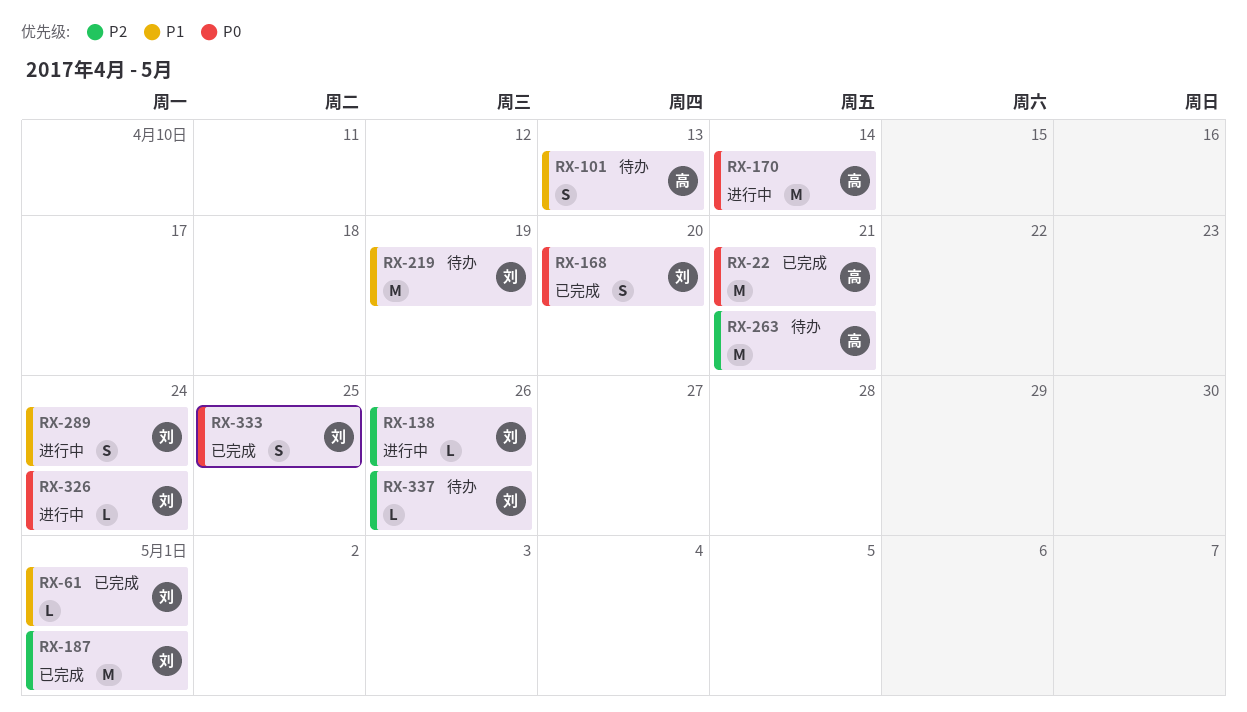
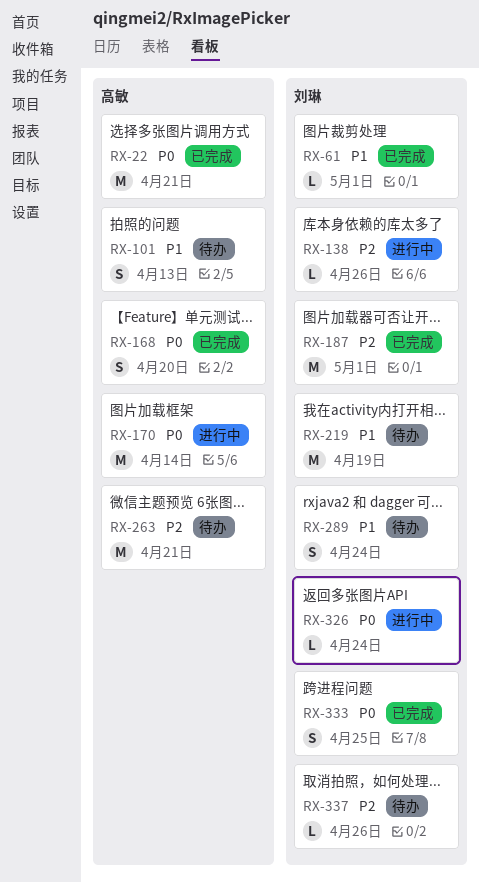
RX-168, owner: 刘琳 -> 高敏
RX-289, status: 进行中 -> 待办

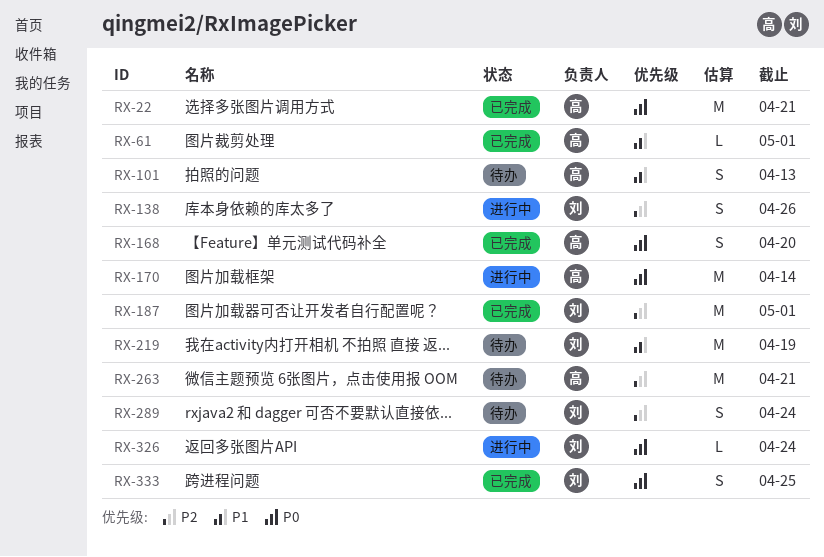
RX-61, owner: 刘琳 -> 高敏
RX-138, estimate: L -> S
RX-289, priority: P1 -> P2
RX-337: present -> none

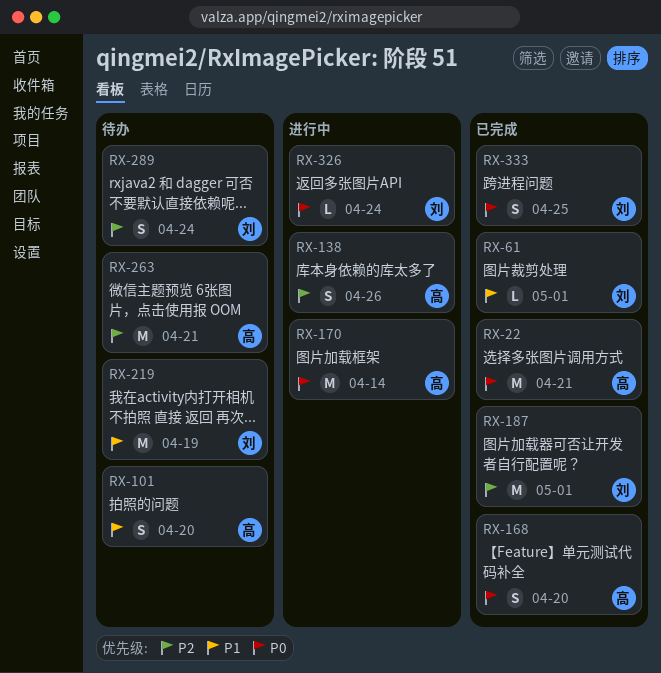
RX-61, owner: 高 -> 刘
RX-101, due: Apr 13 -> Apr 20
RX-138, owner: 刘 -> 高

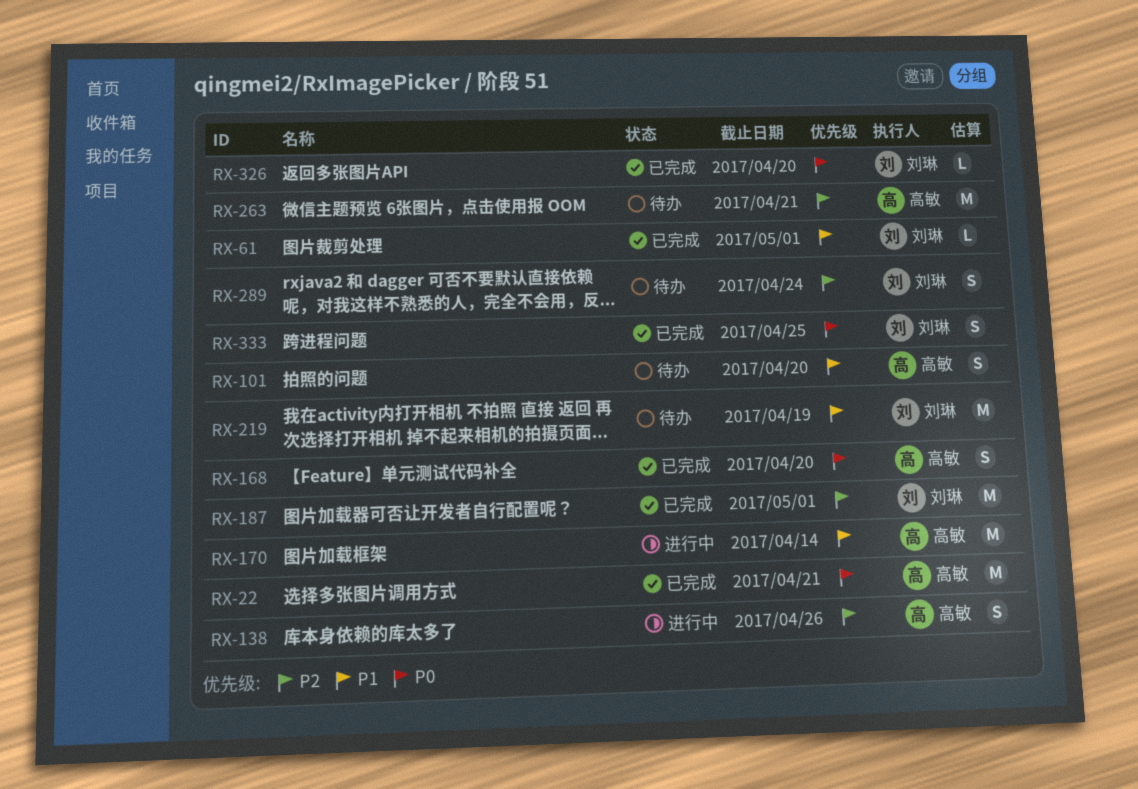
RX-170, priority: P0 -> P1
RX-326, status: 进行中 -> 已完成
RX-326, due: Apr 24 -> Apr 20

